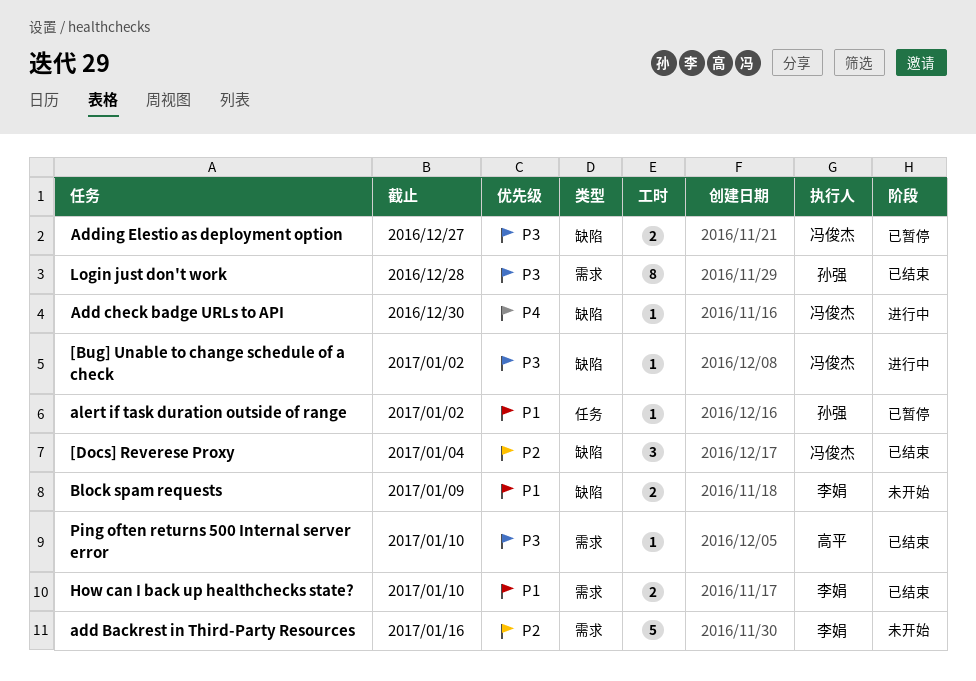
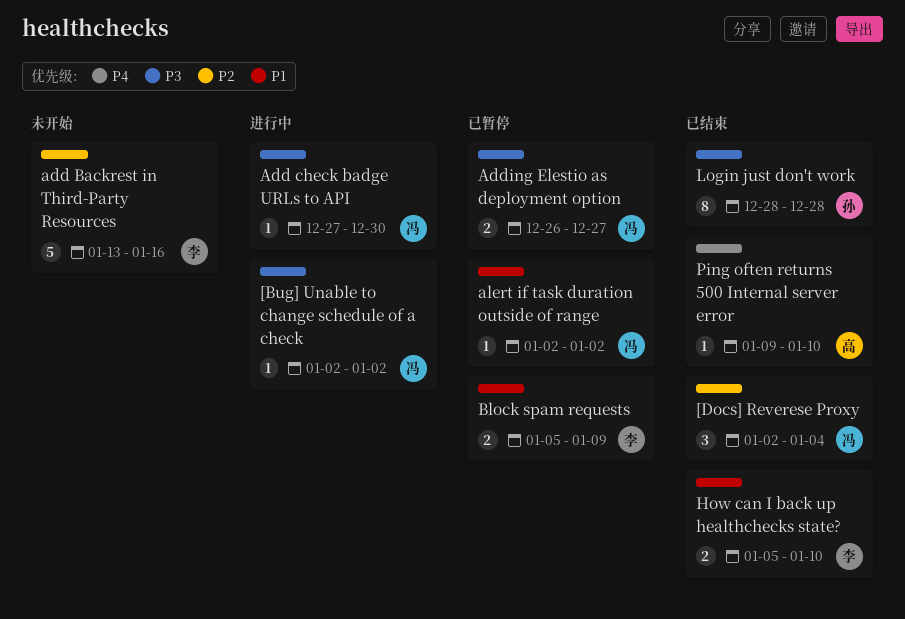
Add check badge URLs to API, priority: P4 -> P3
alert if task duration outside of range, owner: 孙强 -> 冯俊杰
Block spam requests, status: 未开始 -> 已暂停
Ping often returns 500 Internal server error, priority: P3 -> P4

